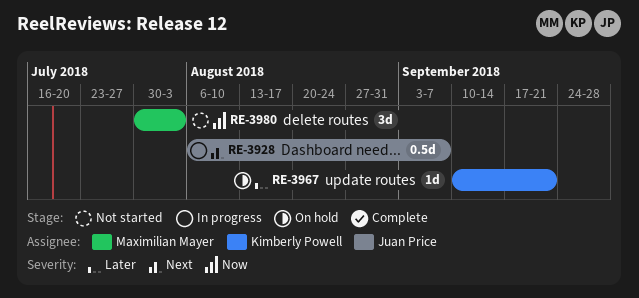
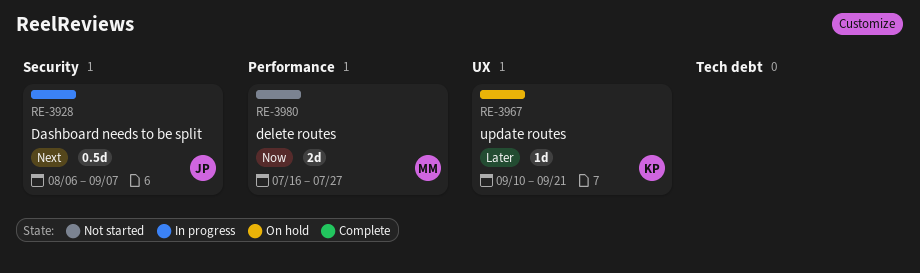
RE-3980, estimate: 3d -> 2d
RE-3980, start: Jul 30 -> Jul 16
RE-3980, due: Aug 3 -> Jul 27

